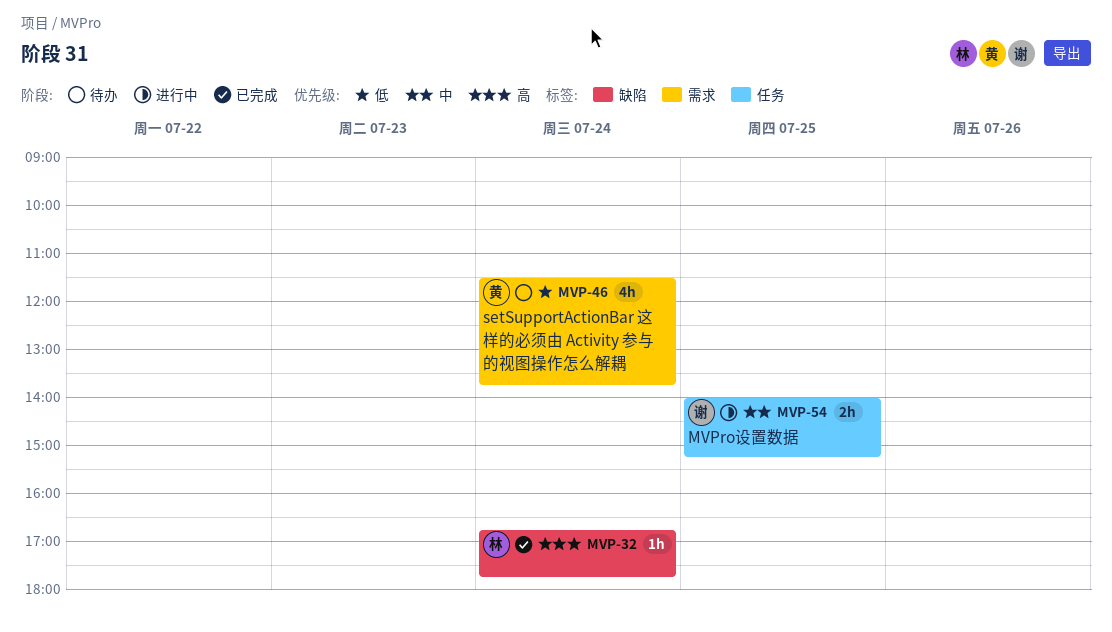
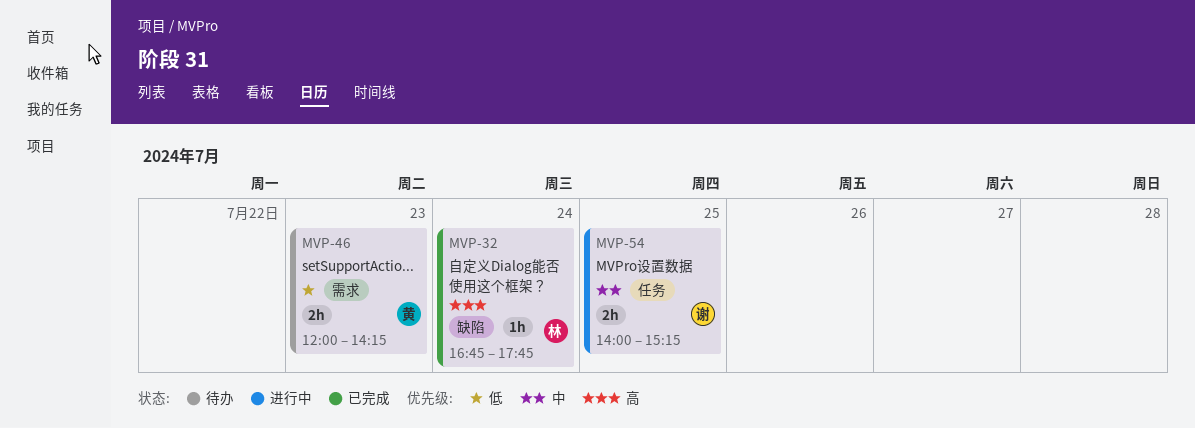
MVP-46, estimate: 4h -> 2h
MVP-46, day: Jul 24 -> Jul 23
MVP-46, begins: 11:30 -> 12:00
MVP-46, ends: 13:45 -> 14:15

